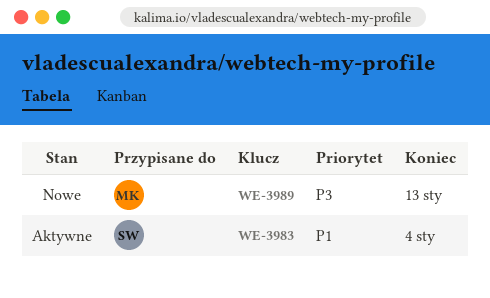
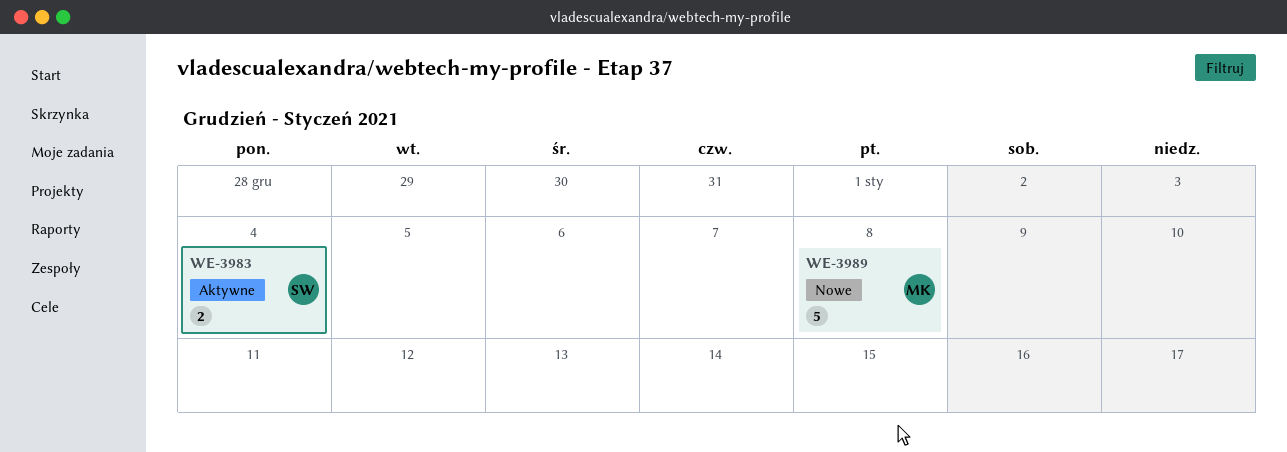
WE-3989, due: Jan 13 -> Jan 8

